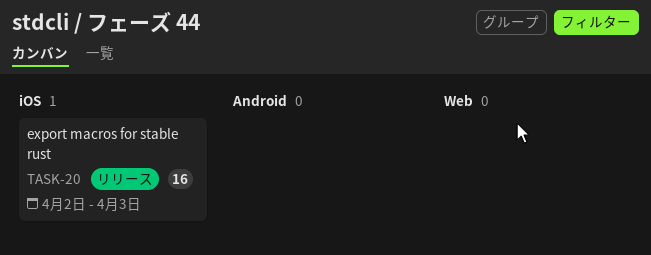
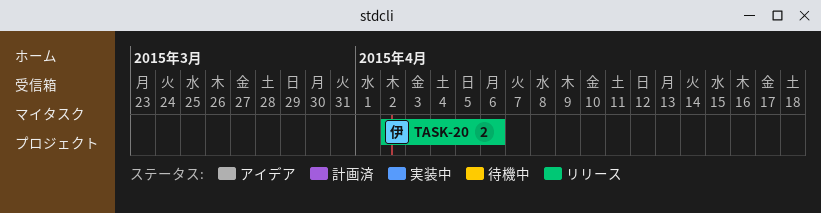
TASK-20, estimate: 16 -> 2
TASK-20, due: Apr 3 -> Apr 6

